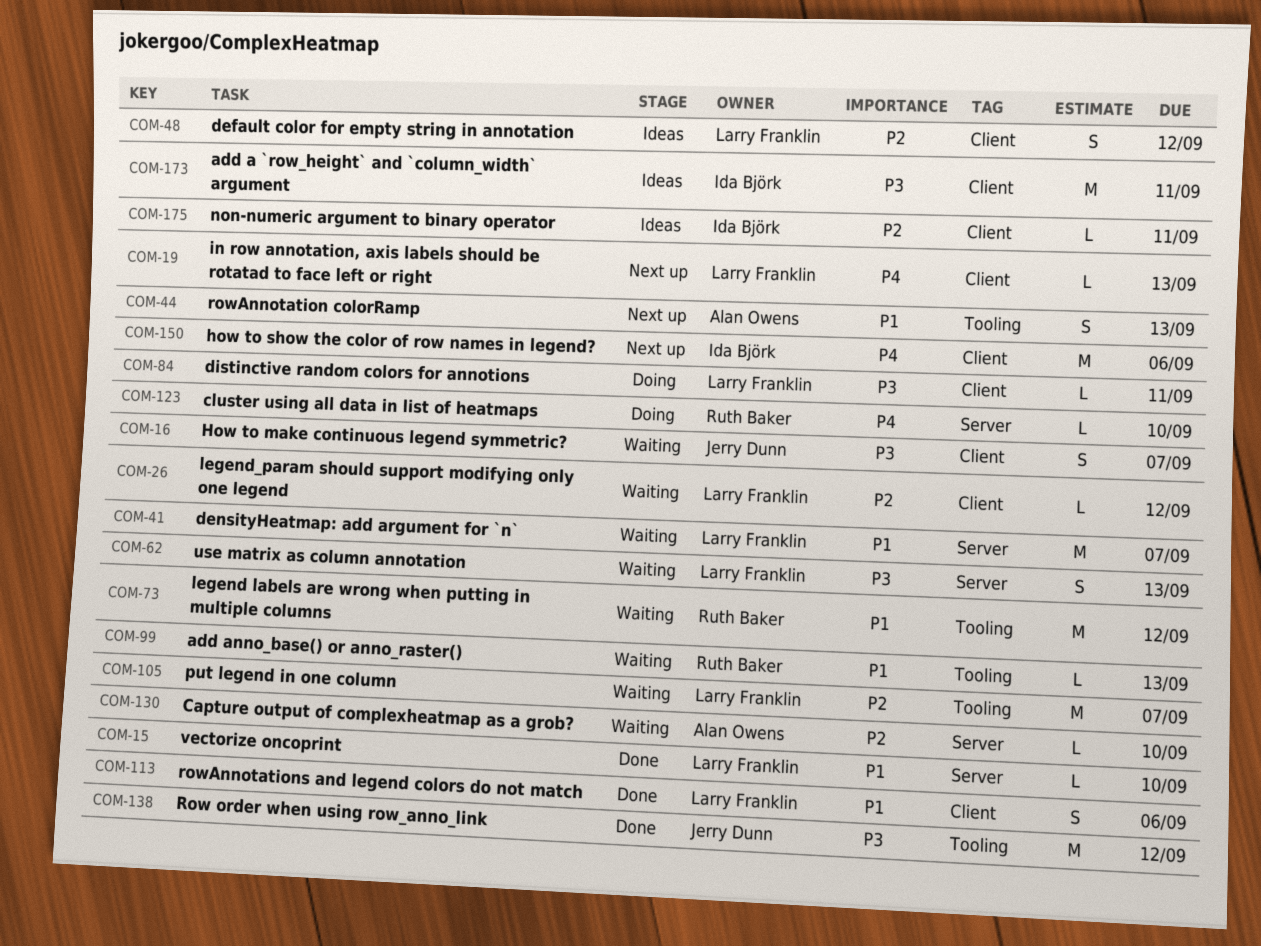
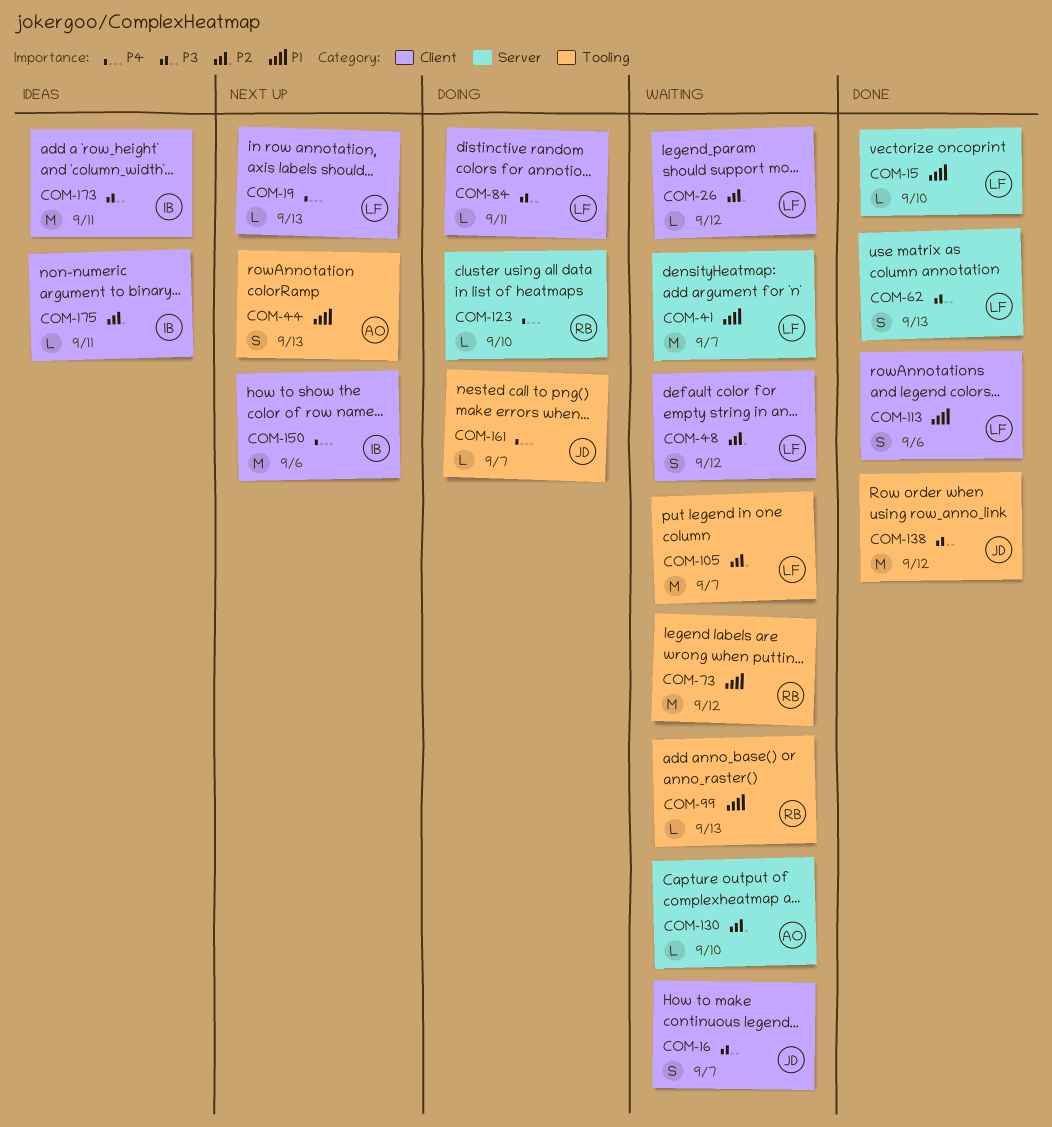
COM-48, status: Ideas -> Waiting
COM-62, status: Waiting -> Done
COM-161: none -> present

